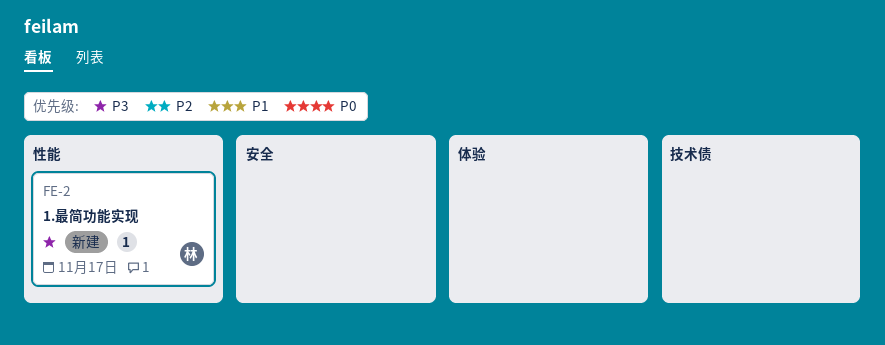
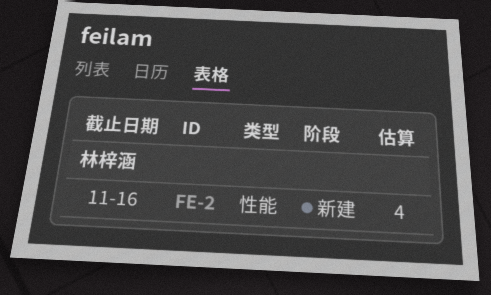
FE-2, estimate: 1 -> 4
FE-2, due: Nov 17 -> Nov 16

